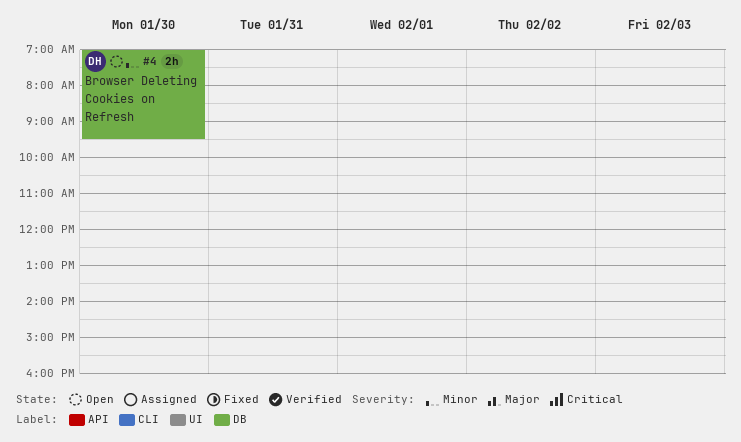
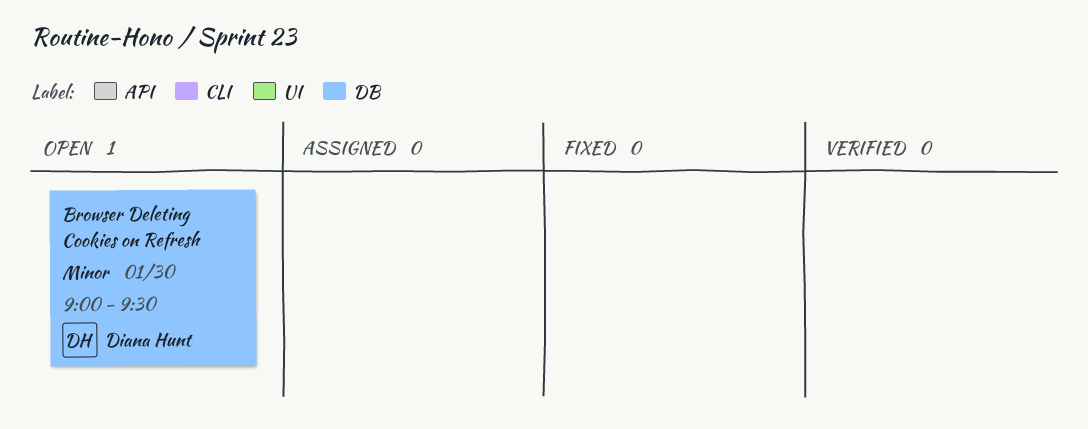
Browser Deleting Cookies on Refresh, begins: 07:00 -> 09:00

